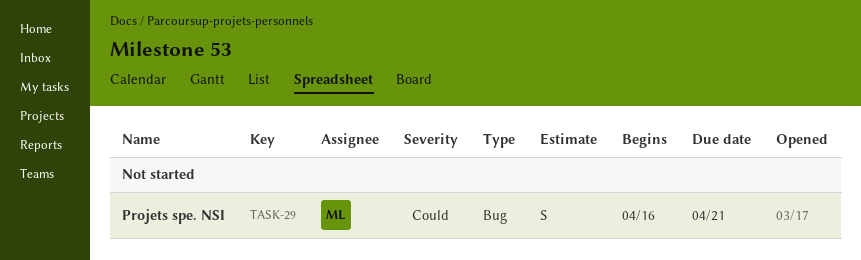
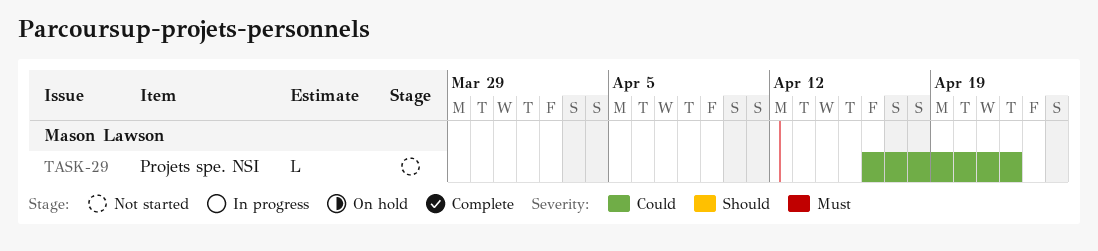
TASK-29, estimate: S -> L
TASK-29, due: Apr 21 -> Apr 22

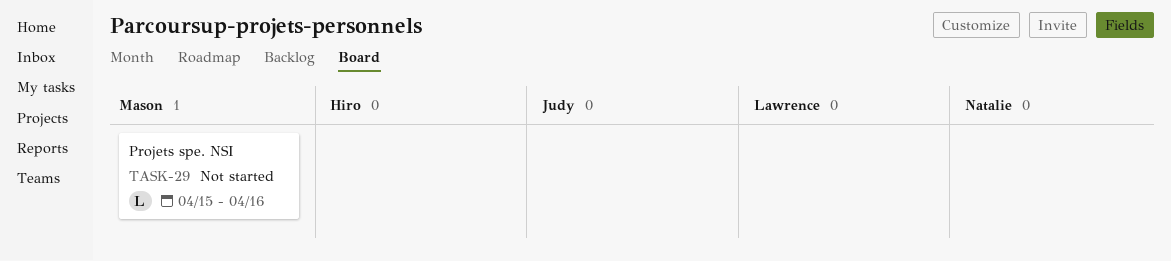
TASK-29, start: Apr 16 -> Apr 15
TASK-29, due: Apr 22 -> Apr 16

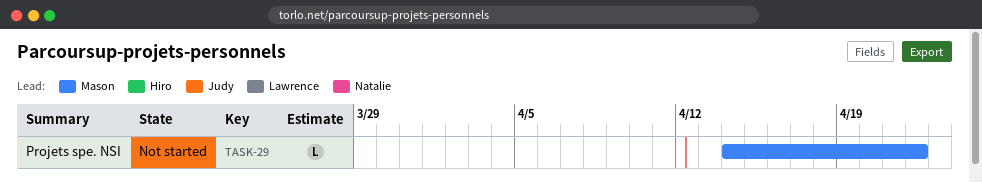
TASK-29, start: Apr 15 -> Apr 14
TASK-29, due: Apr 16 -> Apr 22

